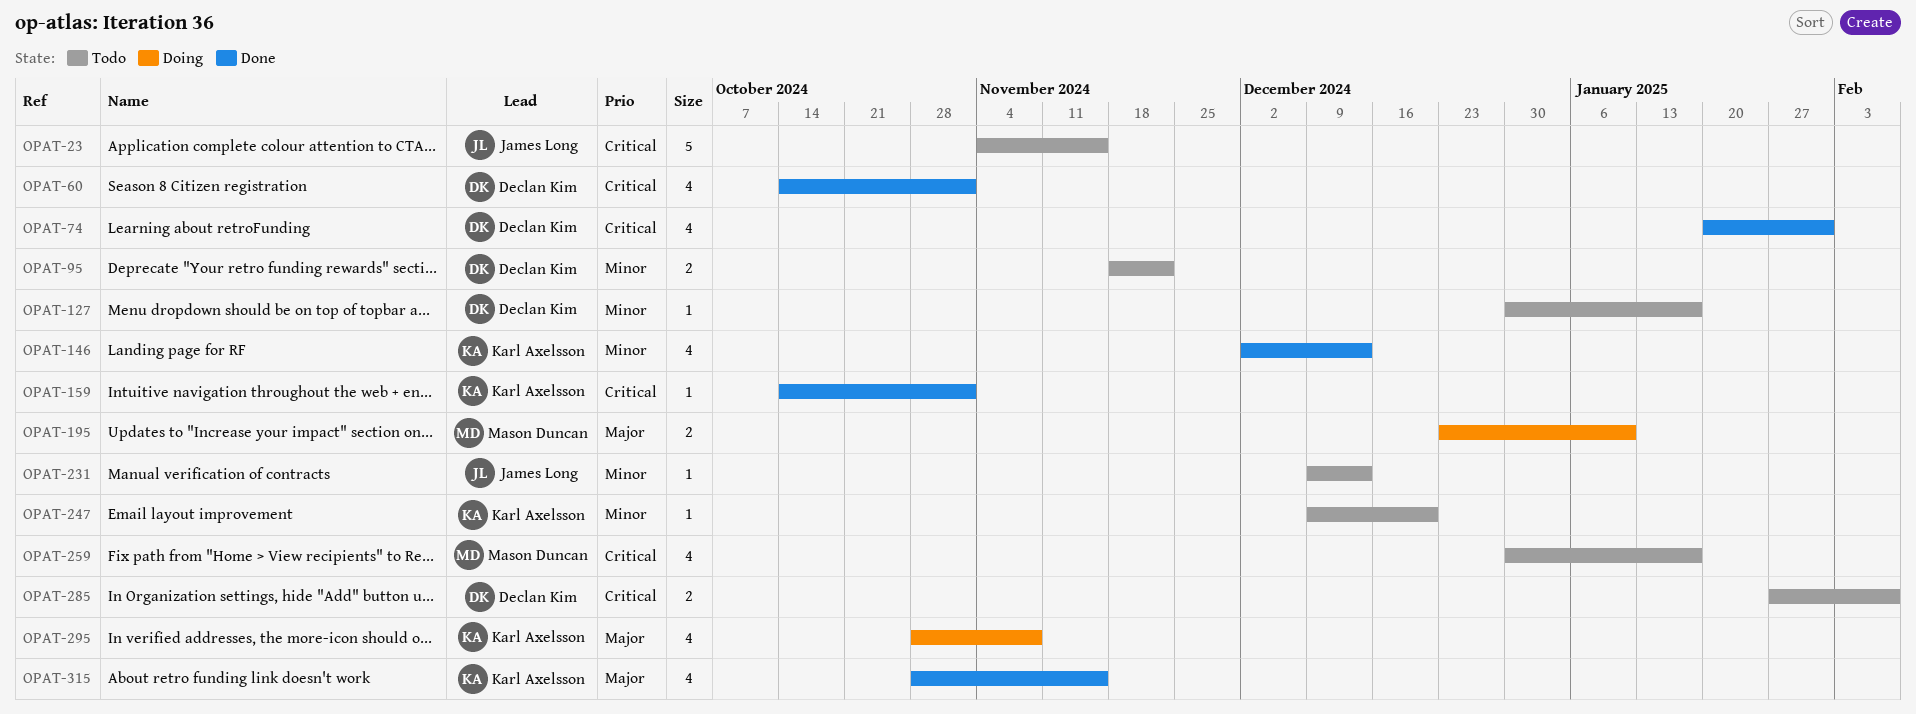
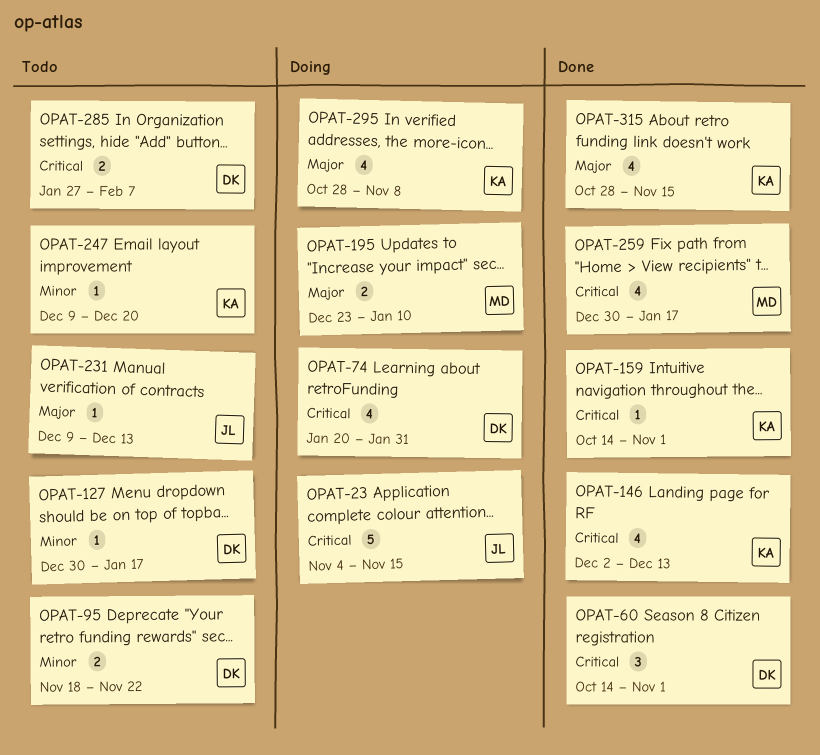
OPAT-23, status: Todo -> Doing
OPAT-60, estimate: 4 -> 3
OPAT-74, status: Done -> Doing
OPAT-146, priority: Minor -> Critical
OPAT-231, priority: Minor -> Major
OPAT-259, status: Todo -> Done

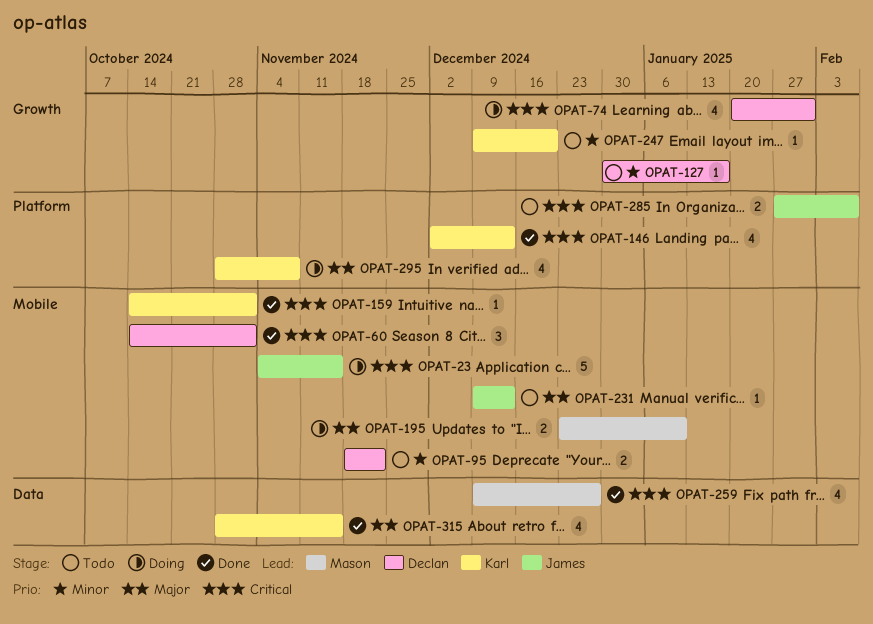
OPAT-259, start: Dec 30 -> Dec 9
OPAT-259, due: Jan 17 -> Dec 27
OPAT-285, owner: Declan -> James

